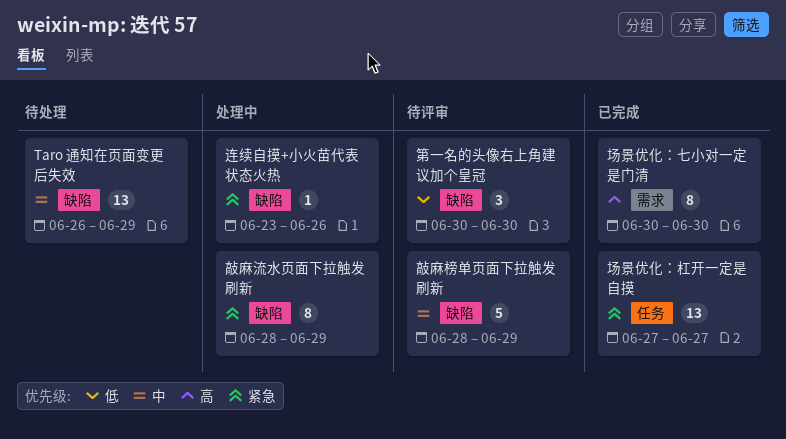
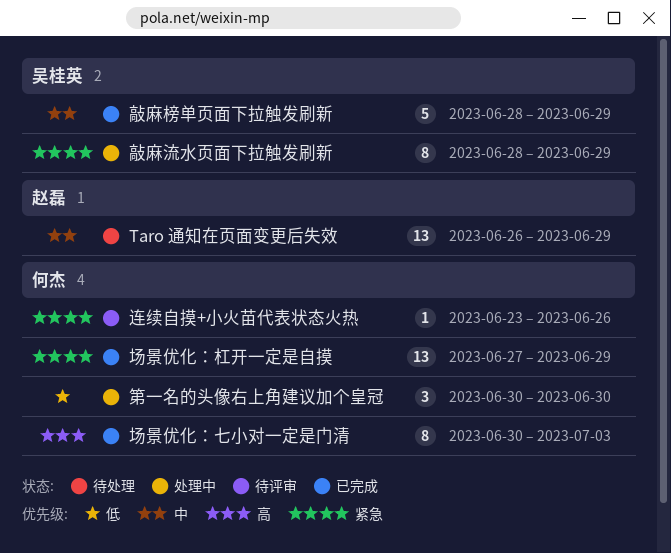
场景优化：七小对一定是门清, due: Jun 30 -> Jul 3
场景优化：杠开一定是自摸, due: Jun 27 -> Jun 29
敲麻榜单页面下拉触发刷新, status: 待评审 -> 已完成
第一名的头像右上角建议加个皇冠, status: 待评审 -> 处理中
连续自摸+小火苗代表状态火热, status: 处理中 -> 待评审

